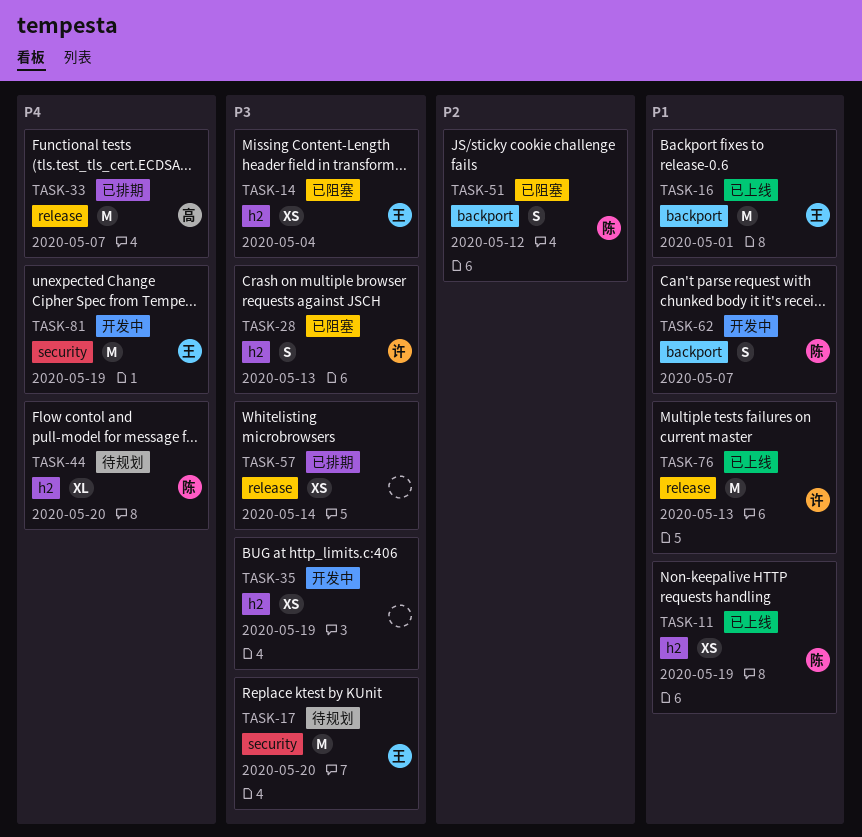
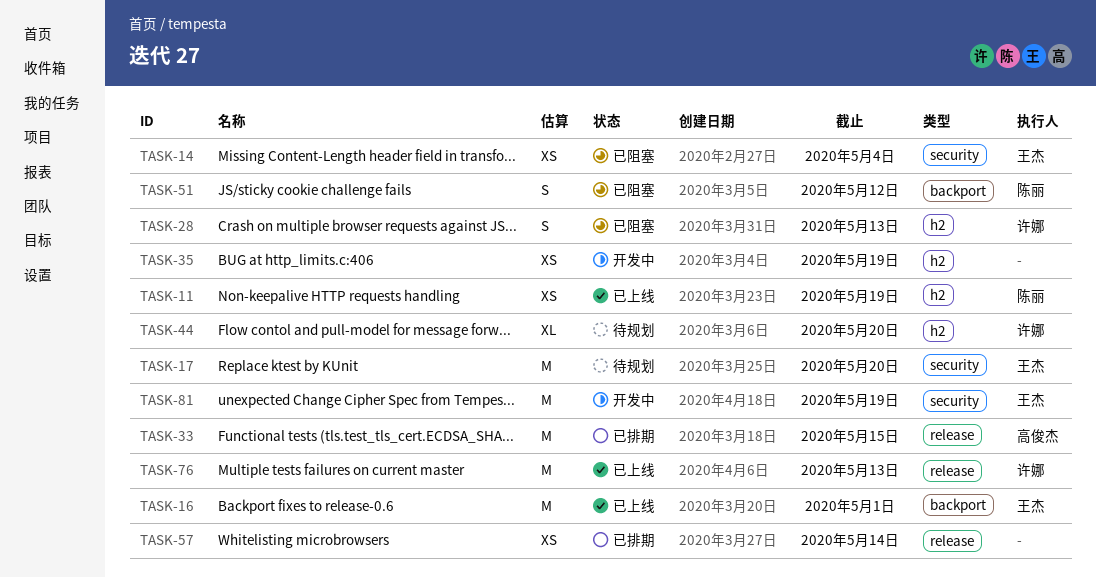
TASK-14, label: h2 -> security
TASK-33, due: May 7 -> May 15
TASK-44, owner: 陈丽 -> 许娜
TASK-62: present -> none

